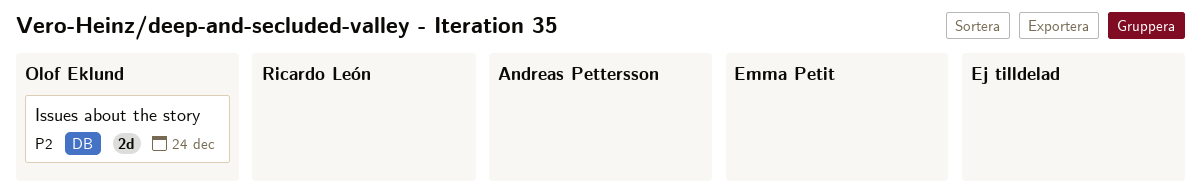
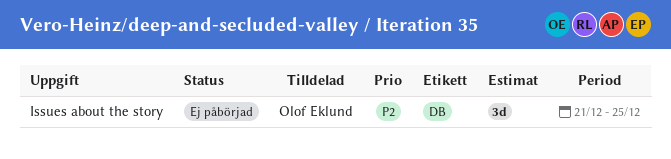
Issues about the story, estimate: 2d -> 3d
Issues about the story, due: Dec 24 -> Dec 25

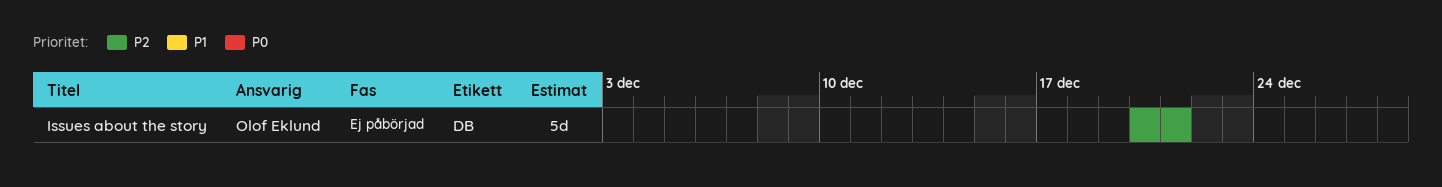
Issues about the story, estimate: 3d -> 5d
Issues about the story, start: Dec 21 -> Dec 20
Issues about the story, due: Dec 25 -> Dec 21

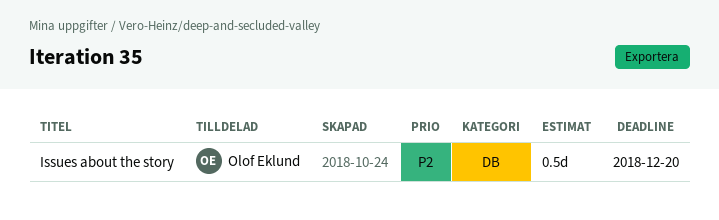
Issues about the story, estimate: 5d -> 0.5d
Issues about the story, due: Dec 21 -> Dec 20

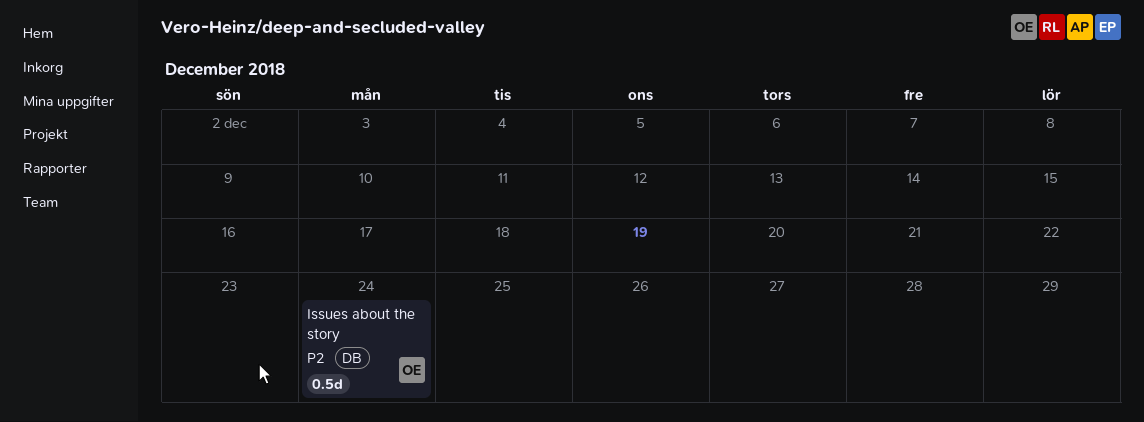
Issues about the story, due: Dec 20 -> Dec 24

